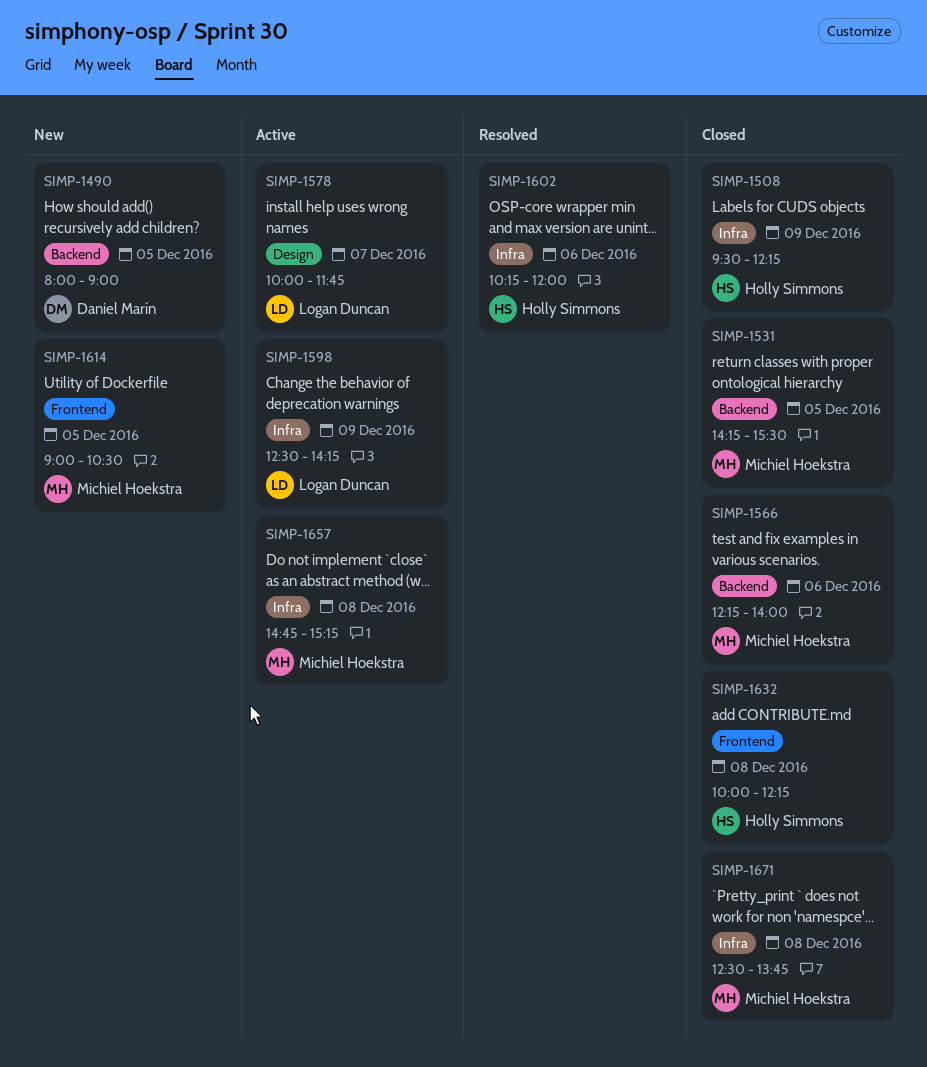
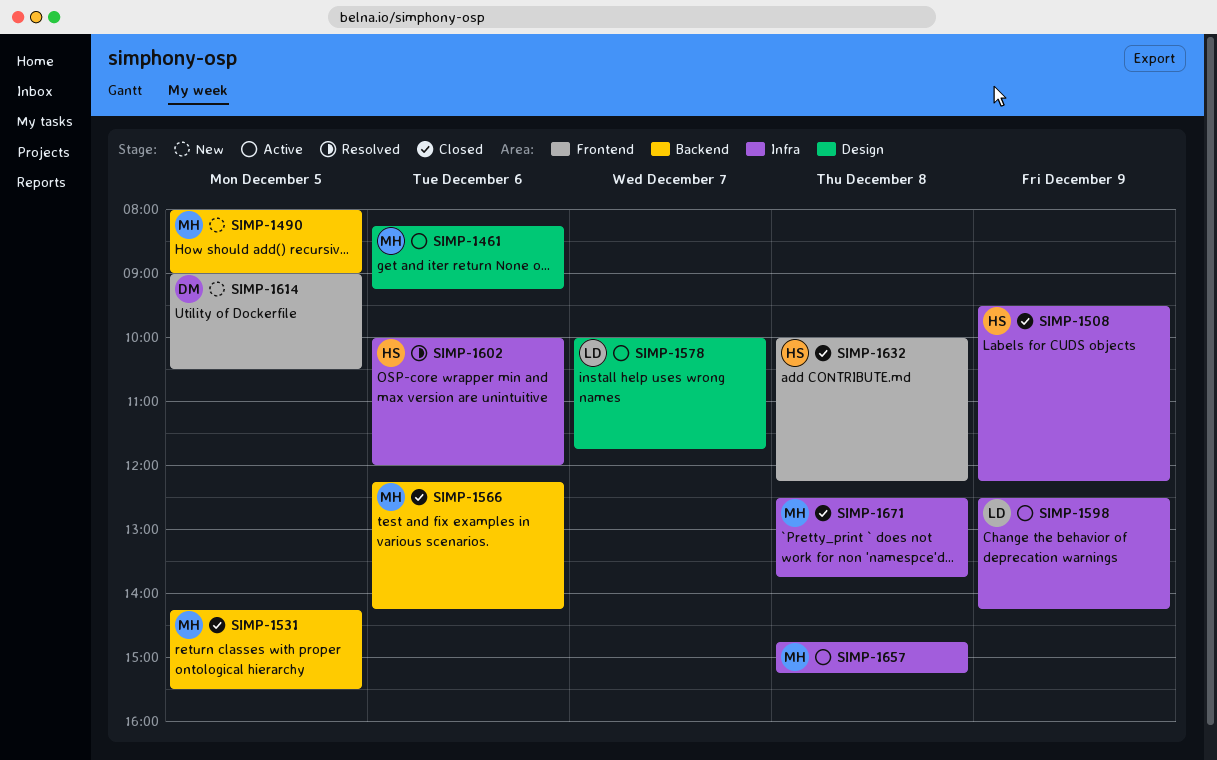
SIMP-1461: none -> present
SIMP-1490, owner: Daniel Marín -> Michiel Hoekstra
SIMP-1566, ends: 14:00 -> 14:15
SIMP-1602, begins: 10:15 -> 10:00
SIMP-1614, owner: Michiel Hoekstra -> Daniel Marín

